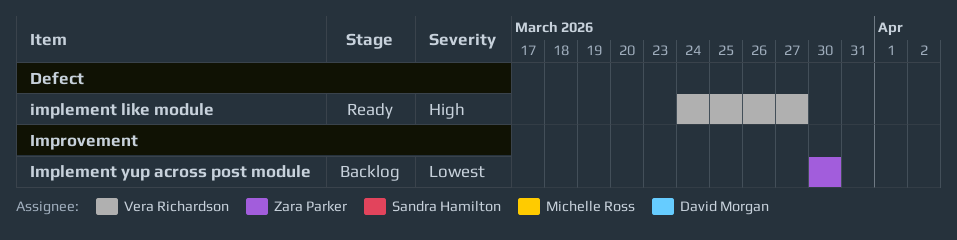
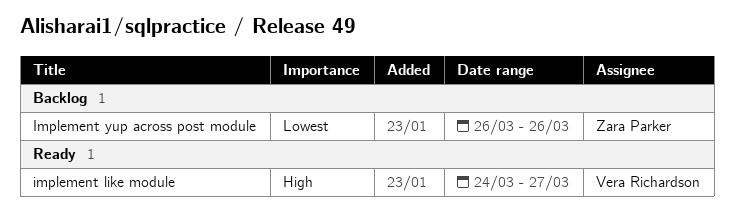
Implement yup across post module, start: Mar 30 -> Mar 26
Implement yup across post module, due: Mar 30 -> Mar 26

